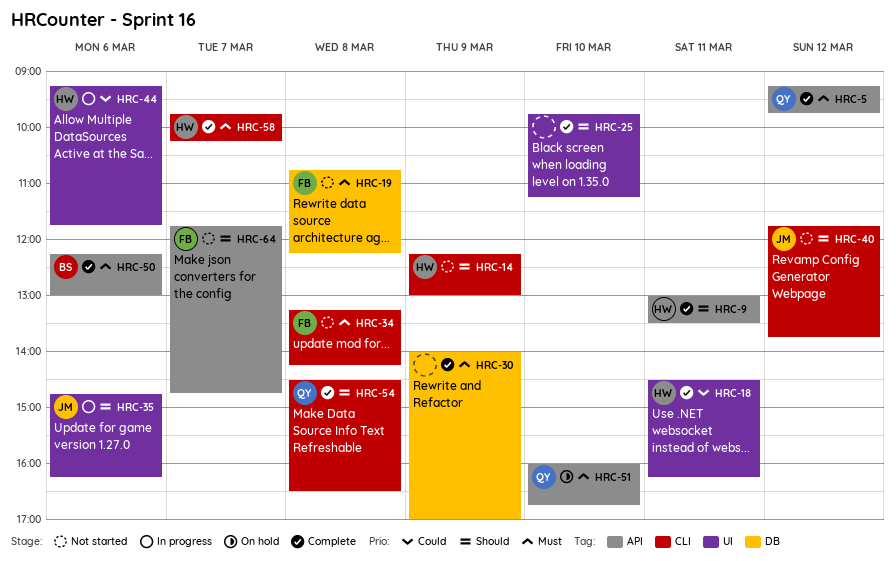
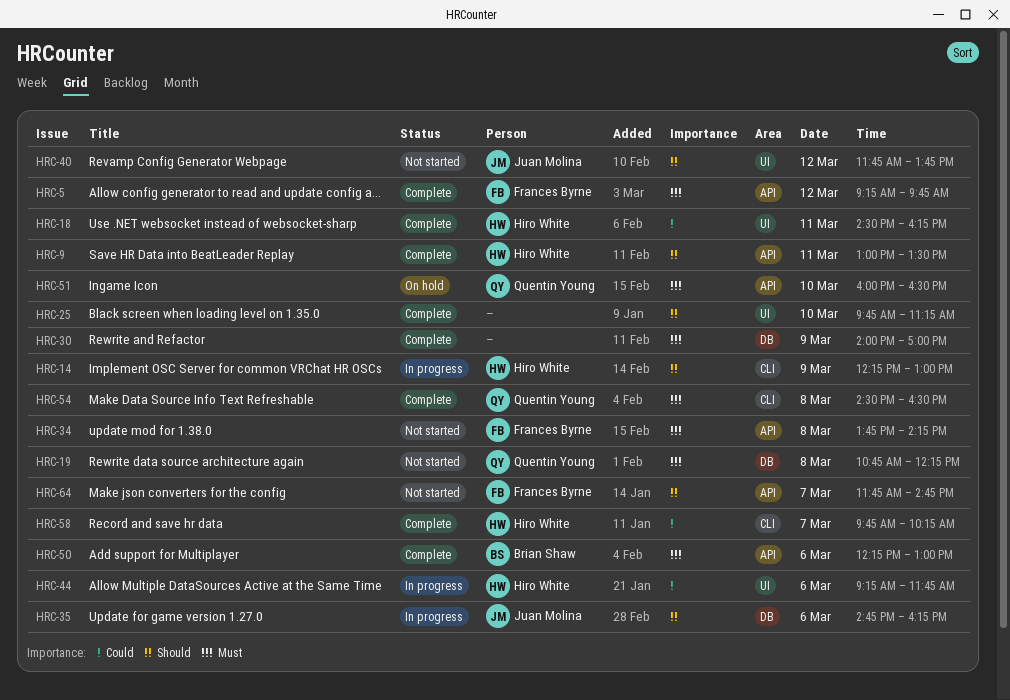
HRC-5, owner: Quentin Young -> Frances Byrne
HRC-14, status: Not started -> In progress
HRC-19, owner: Frances Byrne -> Quentin Young
HRC-34, label: CLI -> API
HRC-34, begins: 13:15 -> 13:45
HRC-35, label: UI -> DB
HRC-40, label: CLI -> UI
HRC-51, ends: 16:45 -> 16:30
HRC-54, priority: Should -> Must
HRC-58, priority: Must -> Could

